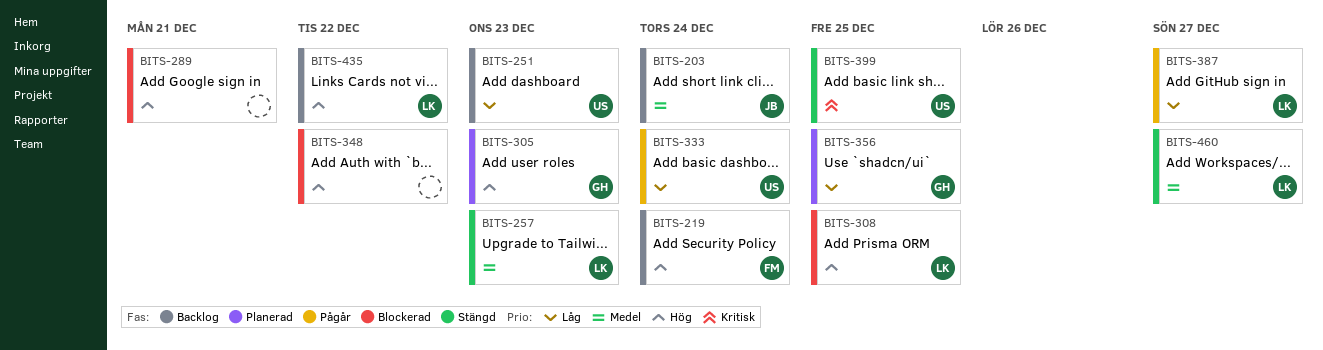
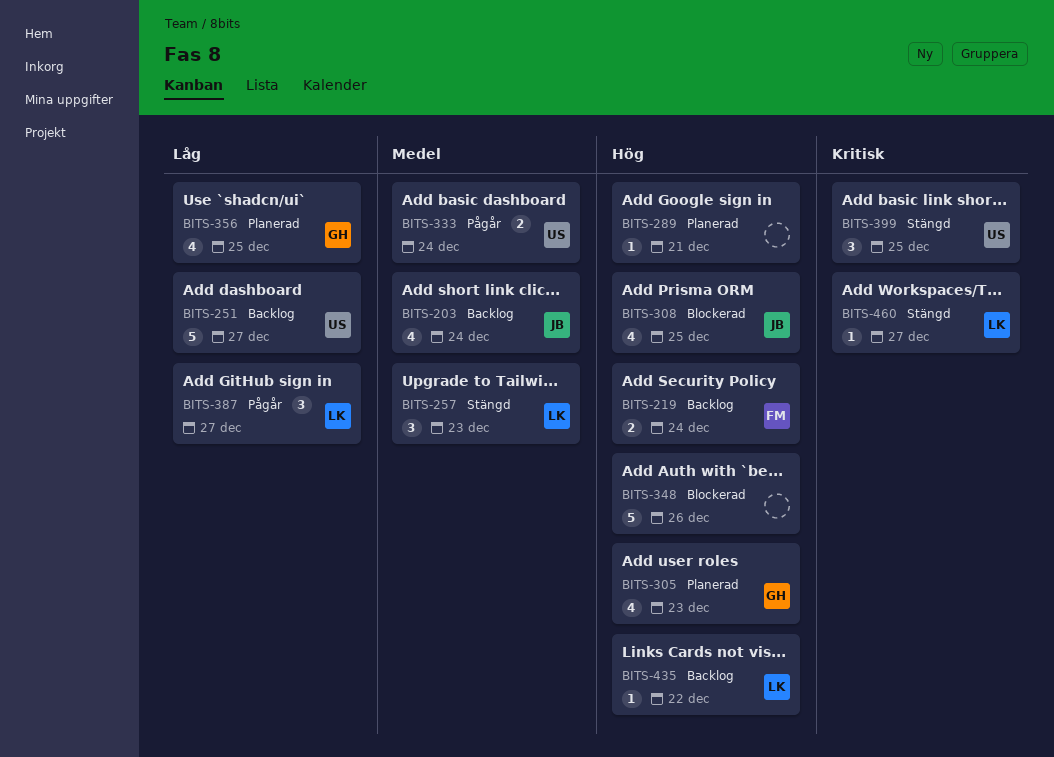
BITS-251, due: Dec 23 -> Dec 27
BITS-289, status: Blockerad -> Planerad
BITS-308, owner: LK -> JB
BITS-333, priority: Låg -> Medel
BITS-348, due: Dec 22 -> Dec 26
BITS-460, priority: Medel -> Kritisk

